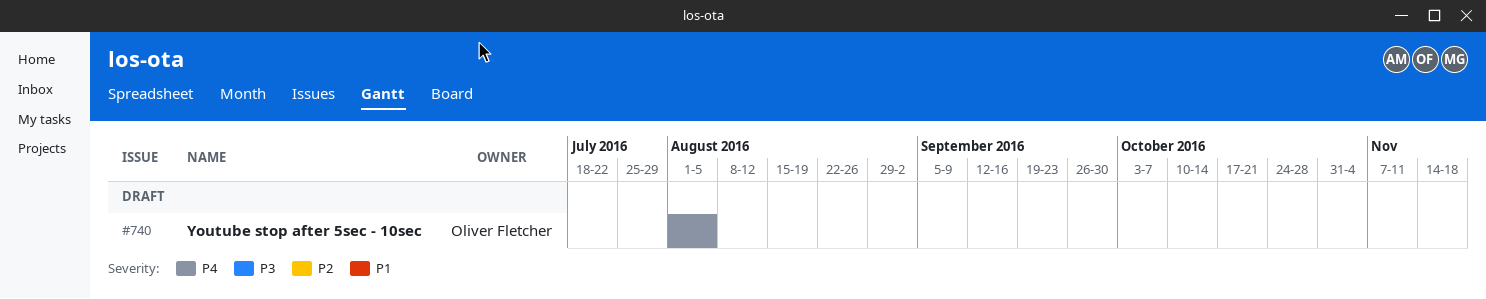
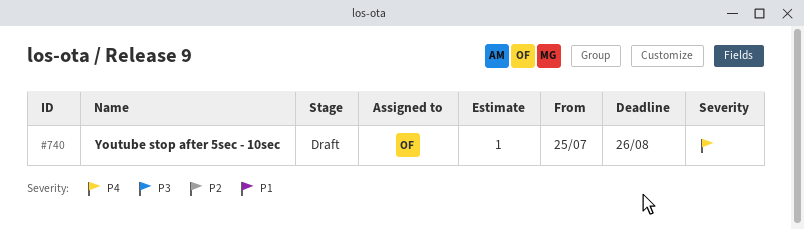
#740, start: Aug 1 -> Jul 25
#740, due: Aug 5 -> Aug 26

